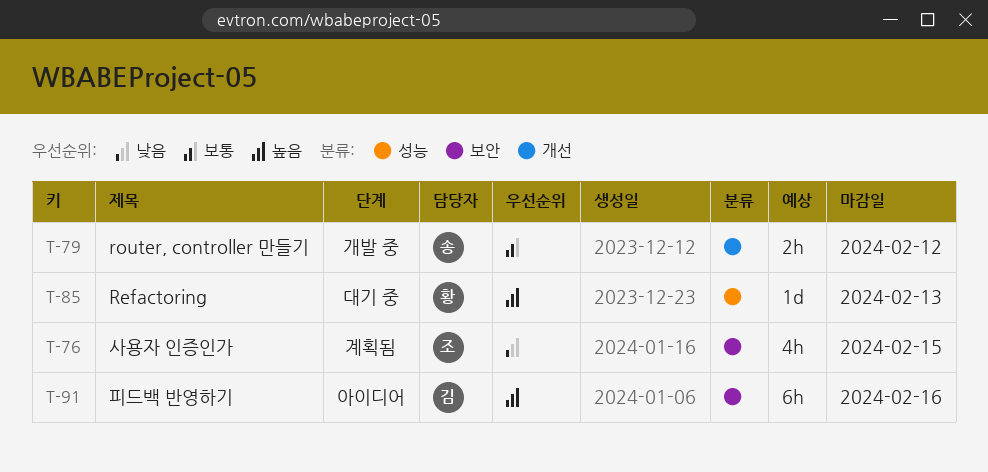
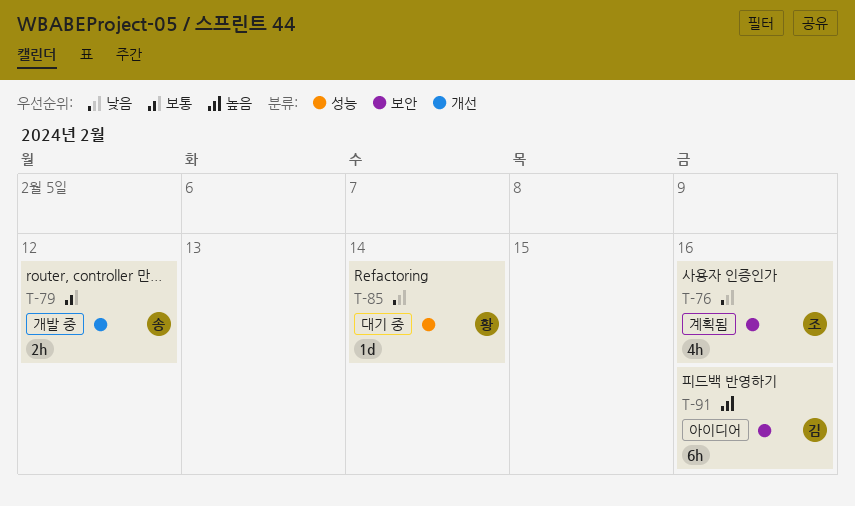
T-76, due: Feb 15 -> Feb 16
T-85, priority: 높음 -> 낮음
T-85, due: Feb 13 -> Feb 14

